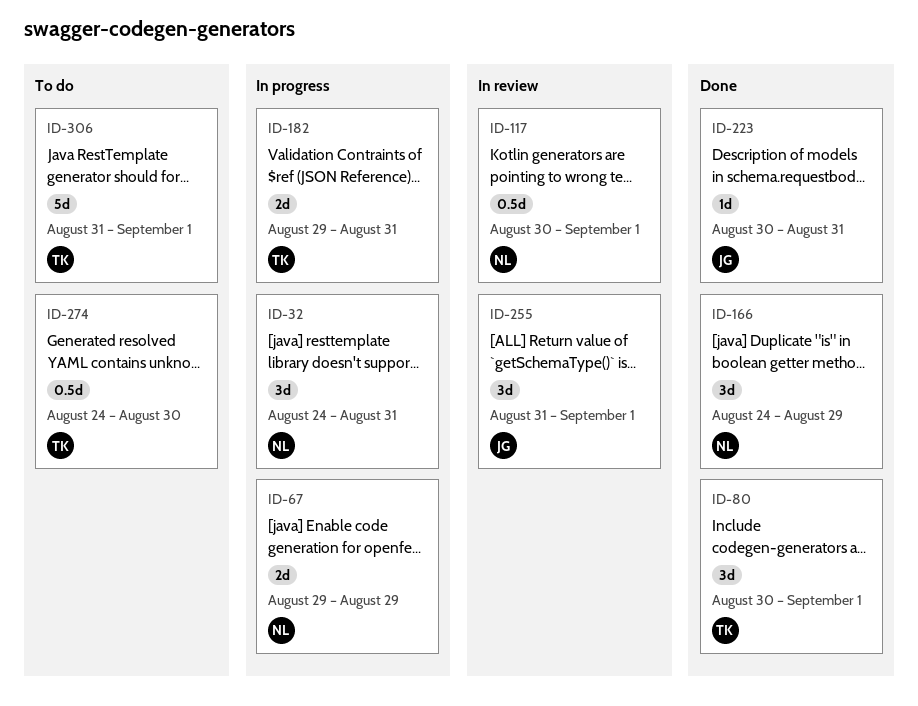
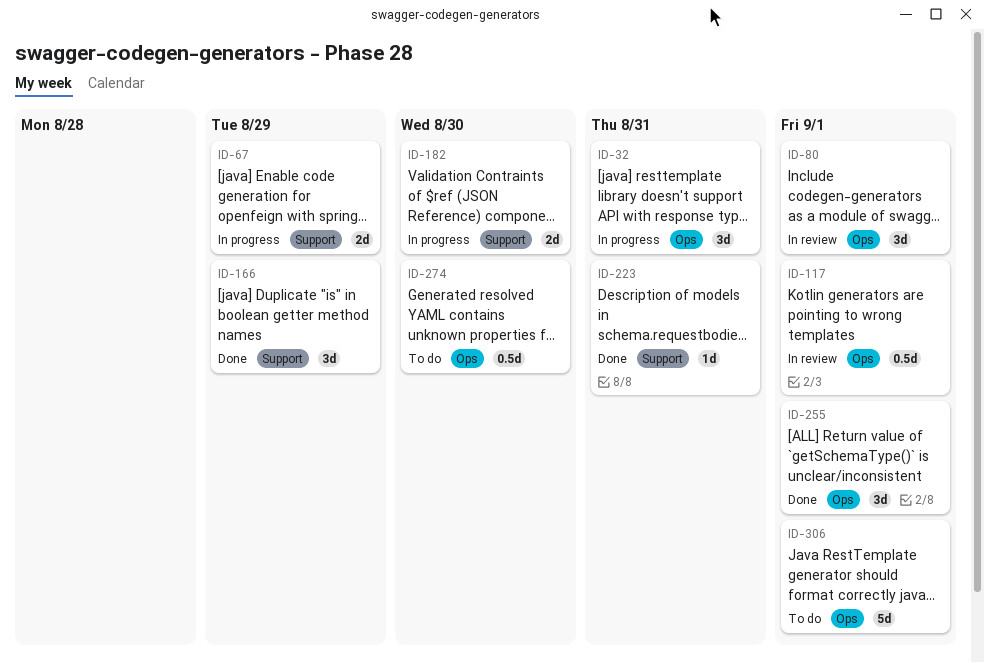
ID-80, status: Done -> In review
ID-182, due: Aug 31 -> Aug 30
ID-255, status: In review -> Done

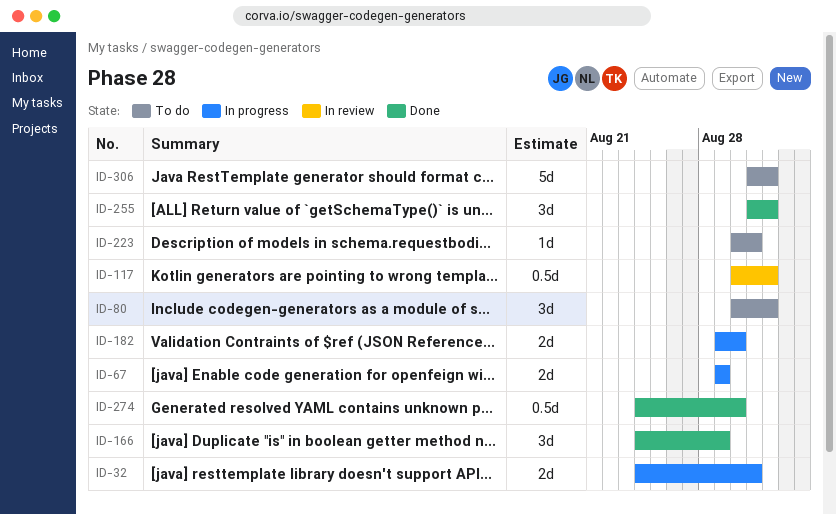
ID-32, estimate: 3d -> 2d
ID-80, status: In review -> To do
ID-223, status: Done -> To do
ID-274, status: To do -> Done

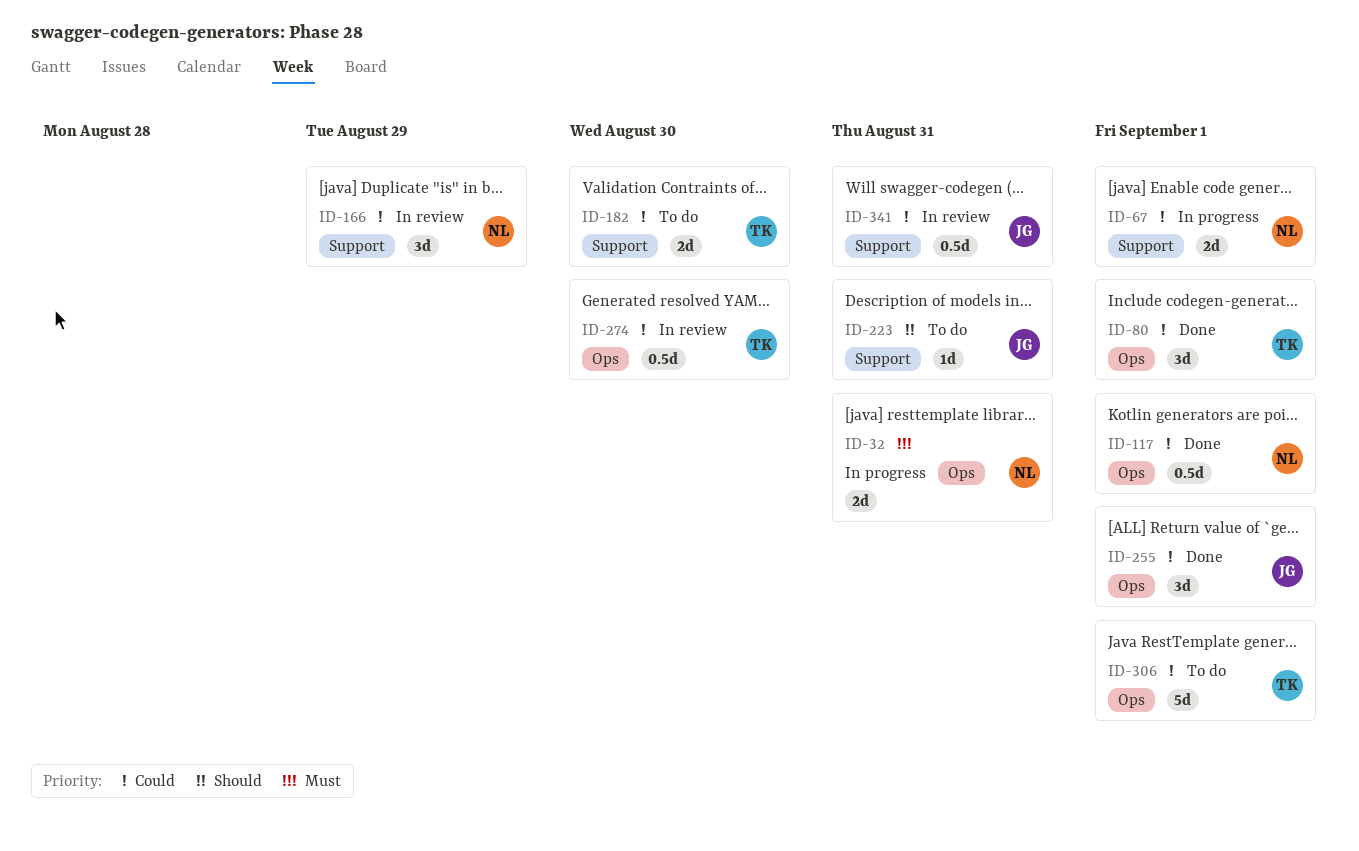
ID-67, due: Aug 29 -> Sep 1
ID-80, status: To do -> Done
ID-117, status: In review -> Done
ID-166, status: Done -> In review
ID-182, status: In progress -> To do
ID-274, status: Done -> In review
ID-341: none -> present

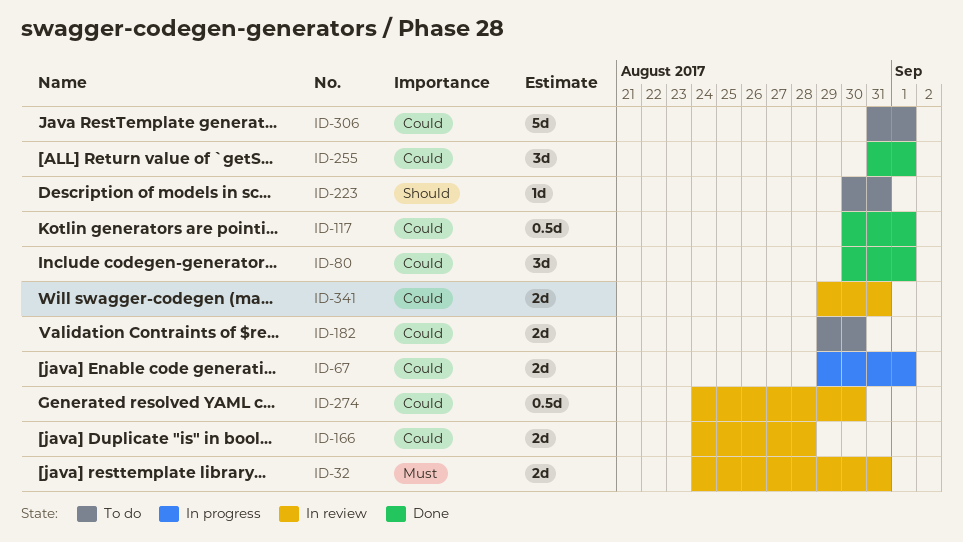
ID-32, status: In progress -> In review
ID-166, estimate: 3d -> 2d
ID-166, due: Aug 29 -> Aug 28
ID-341, estimate: 0.5d -> 2d

